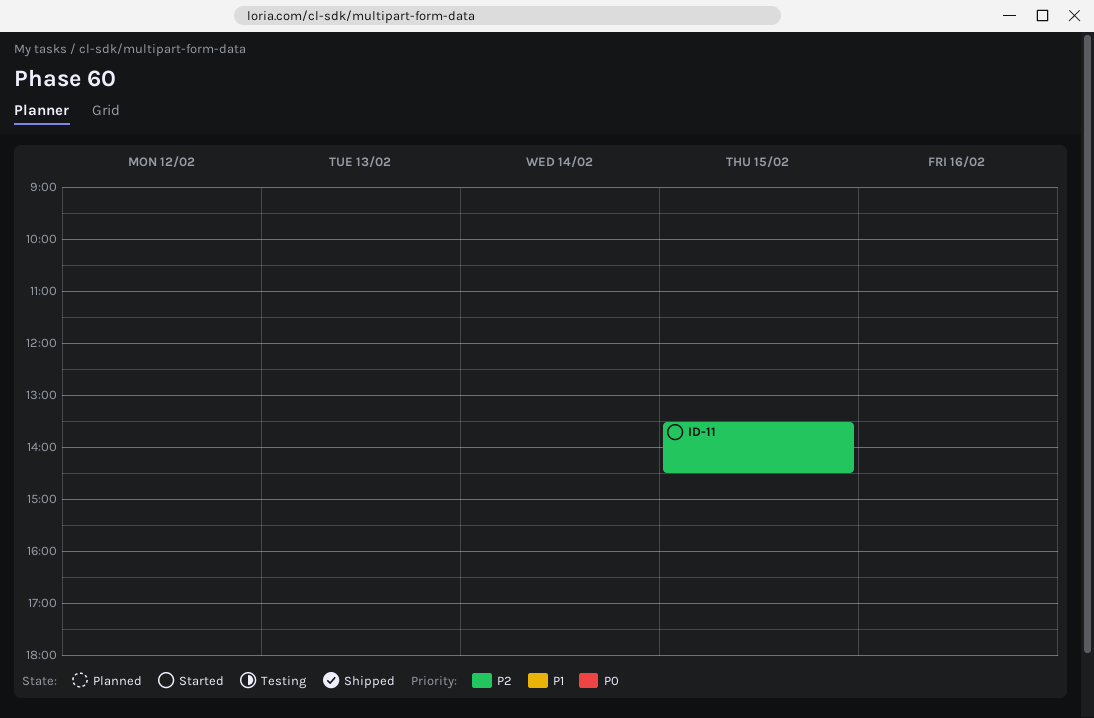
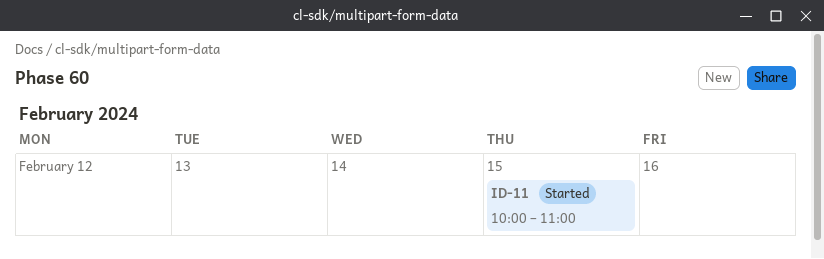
ID-11, begins: 13:30 -> 10:00
ID-11, ends: 14:30 -> 11:00

